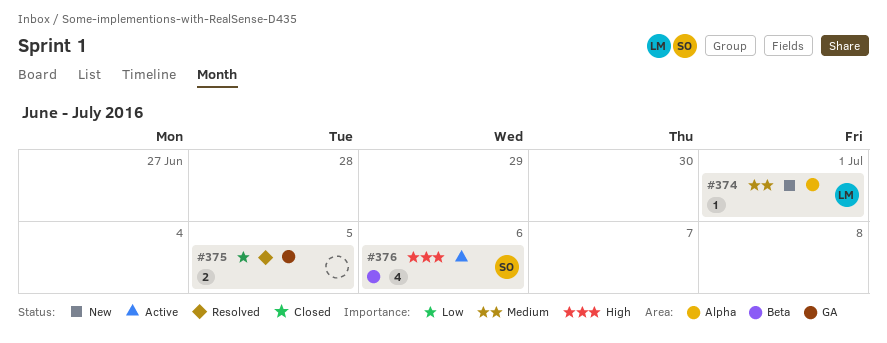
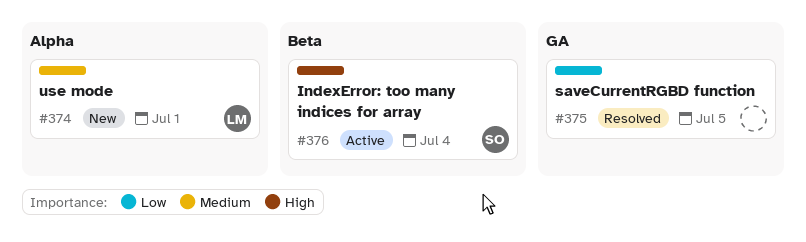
#376, due: Jul 6 -> Jul 4

